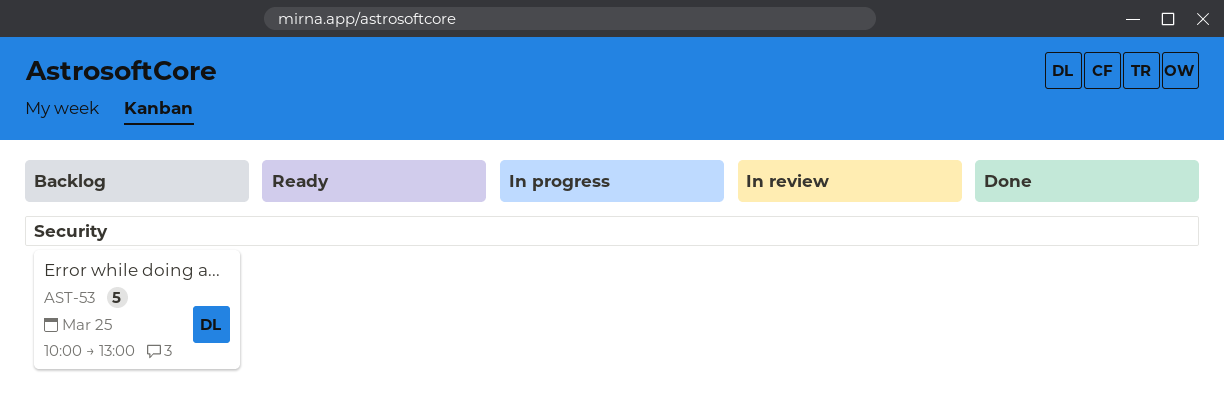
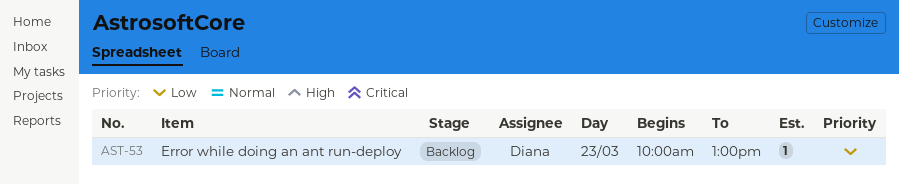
AST-53, estimate: 5 -> 1
AST-53, day: Mar 25 -> Mar 23

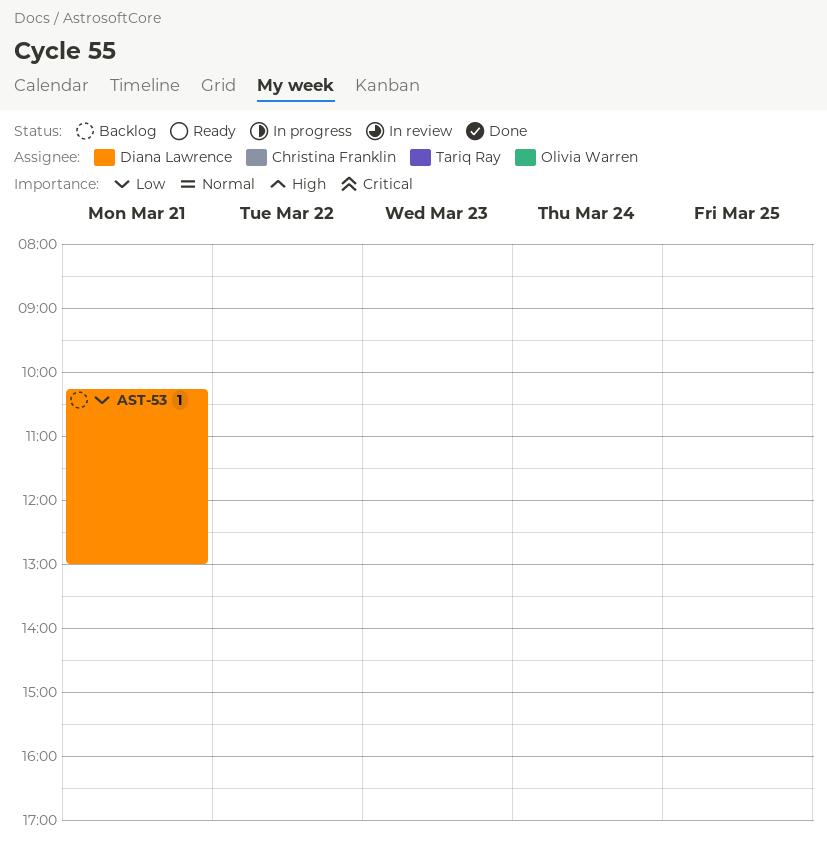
AST-53, day: Mar 23 -> Mar 21
AST-53, begins: 10:00 -> 10:15

